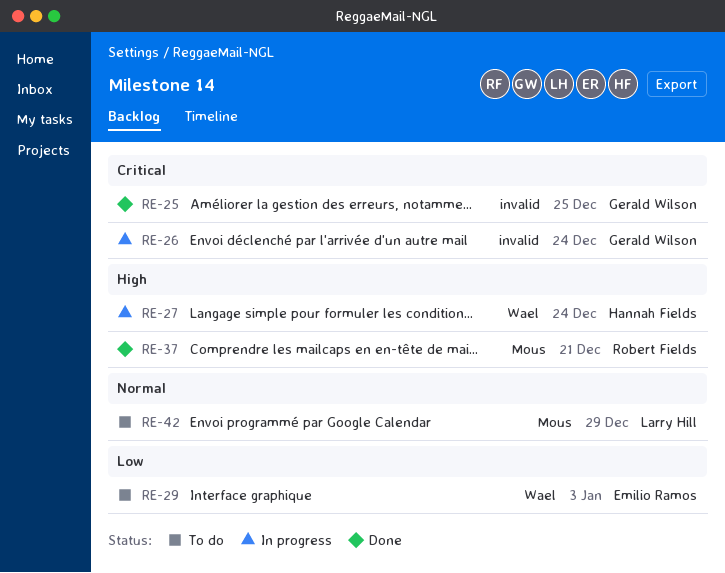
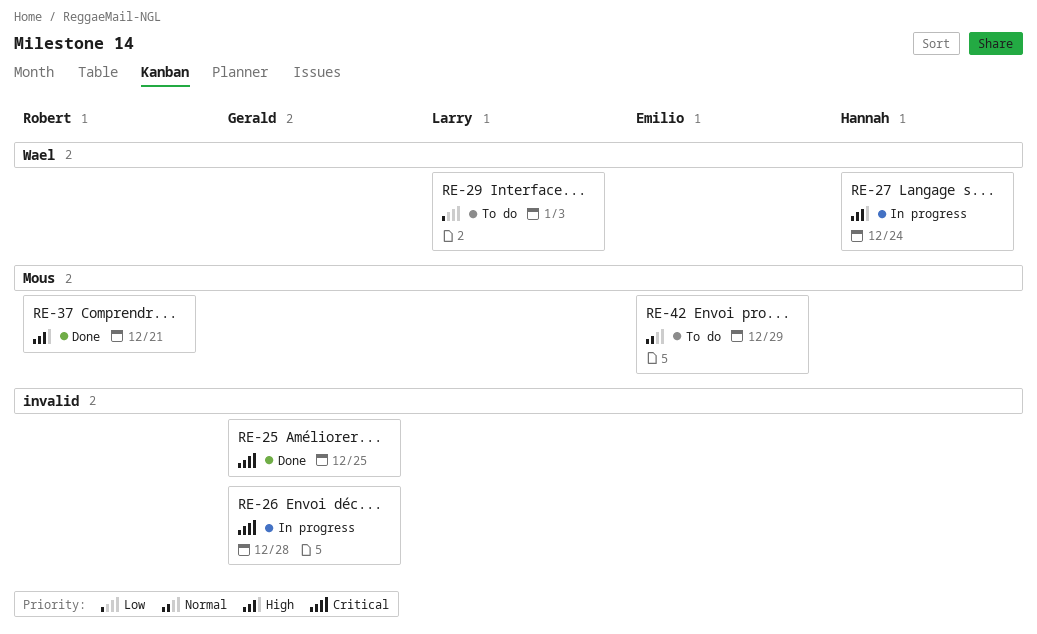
RE-26, due: Dec 24 -> Dec 28
RE-29, owner: Emilio Ramos -> Larry Hill
RE-42, owner: Larry Hill -> Emilio Ramos

